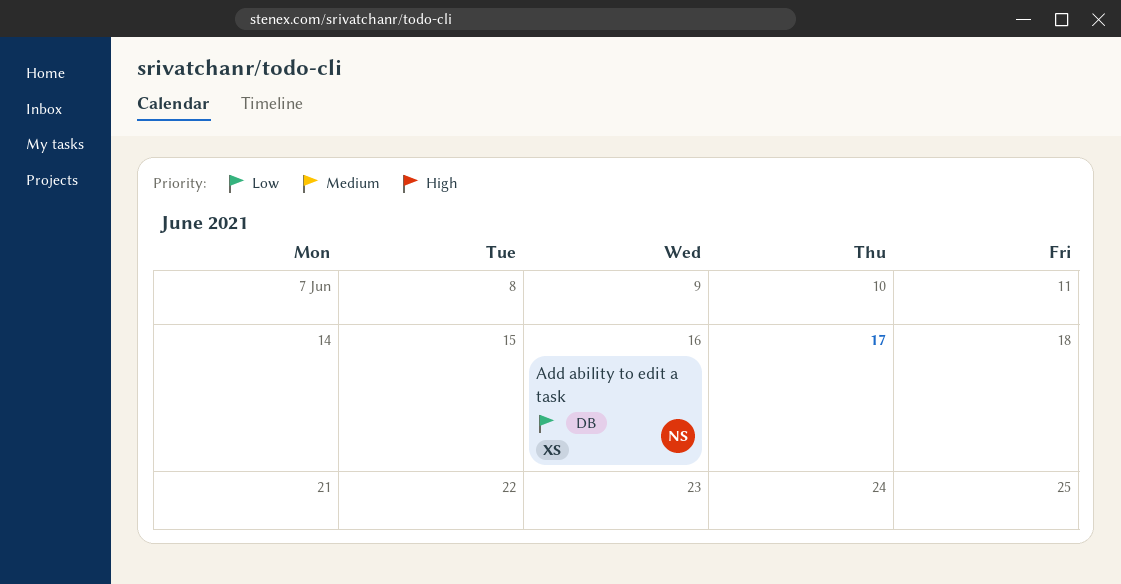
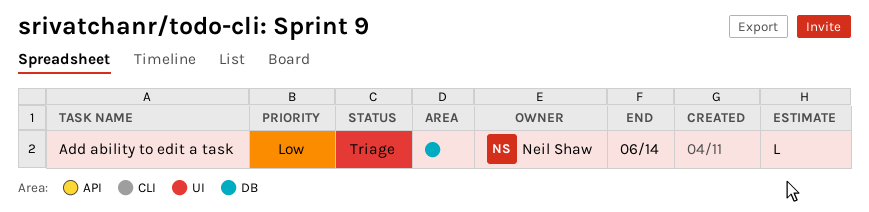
Add ability to edit a task, estimate: XS -> L
Add ability to edit a task, due: Jun 16 -> Jun 14

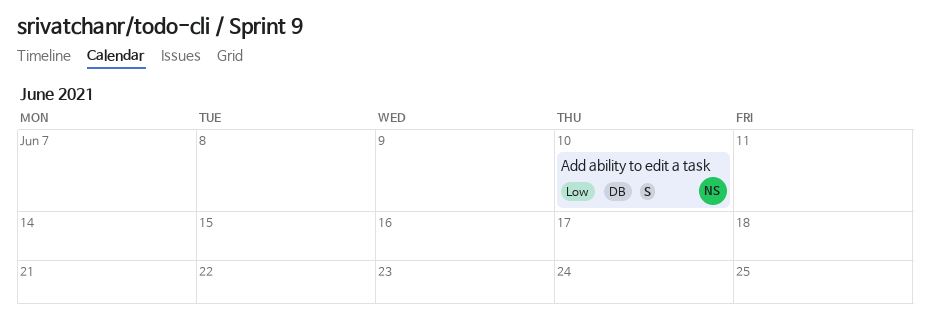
Add ability to edit a task, estimate: L -> S
Add ability to edit a task, due: Jun 14 -> Jun 10

